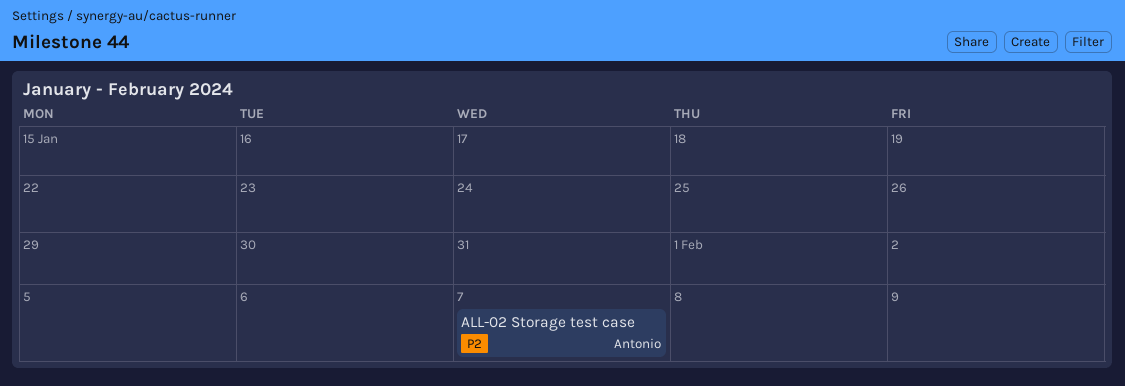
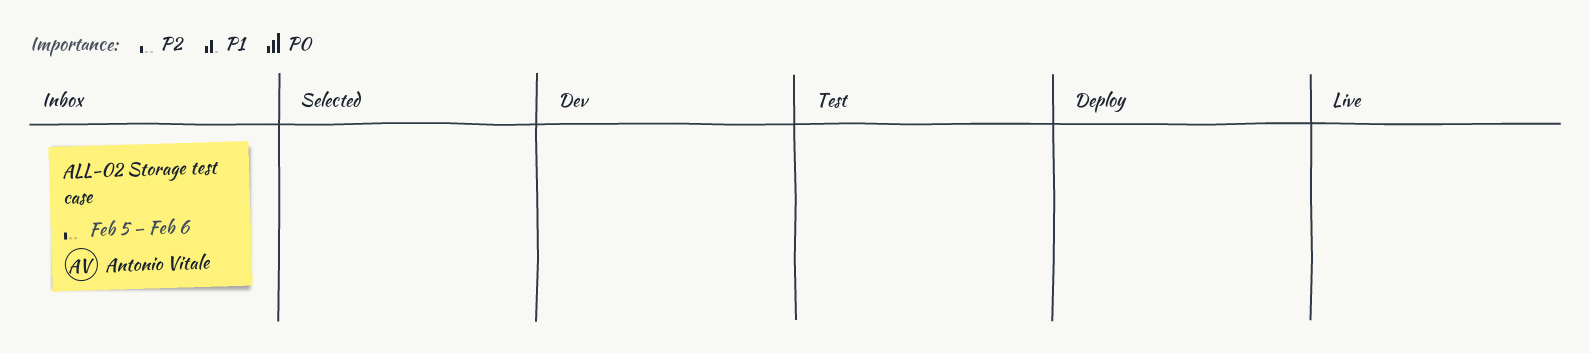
ALL-02 Storage test case, due: Feb 7 -> Feb 6

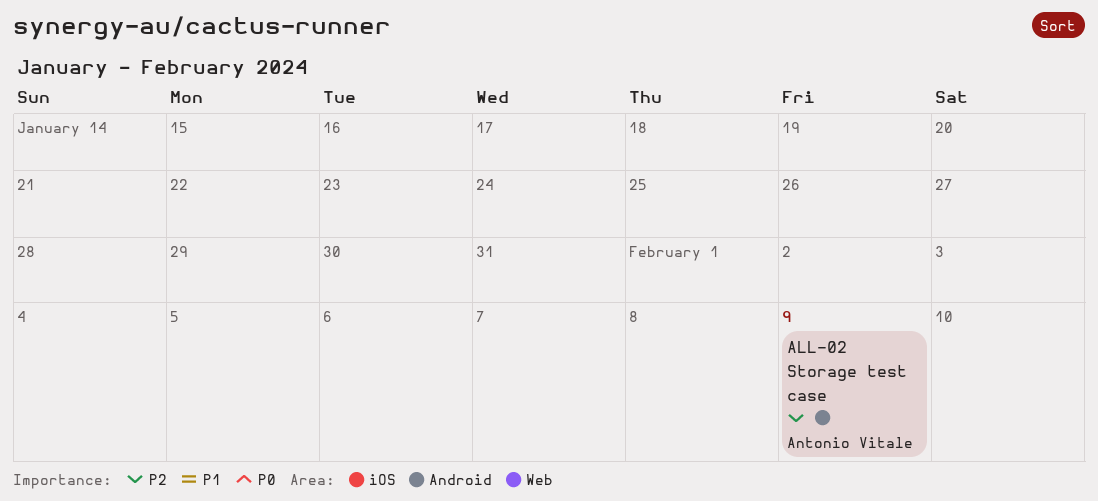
ALL-02 Storage test case, due: Feb 6 -> Feb 9

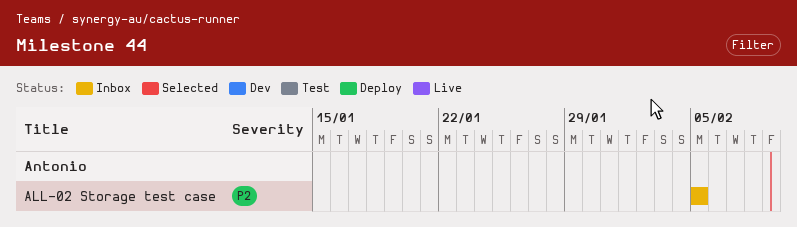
ALL-02 Storage test case, due: Feb 9 -> Feb 5

